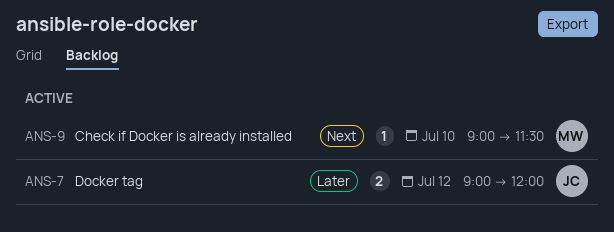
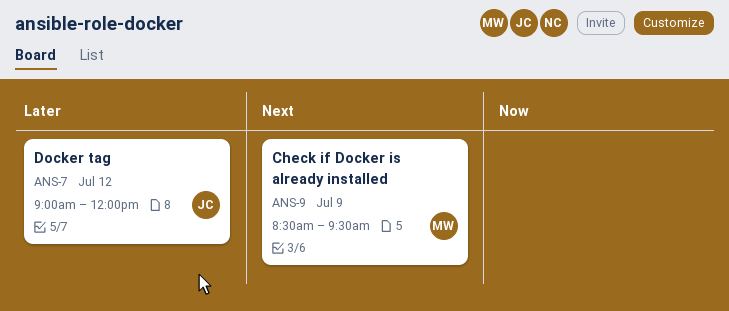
ANS-9, day: Jul 10 -> Jul 9
ANS-9, begins: 09:00 -> 08:30
ANS-9, ends: 11:30 -> 09:30

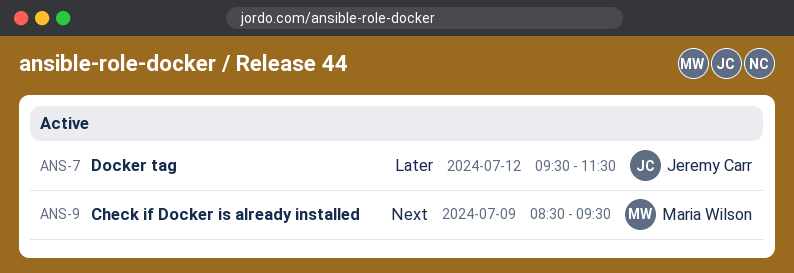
ANS-7, begins: 09:00 -> 09:30
ANS-7, ends: 12:00 -> 11:30

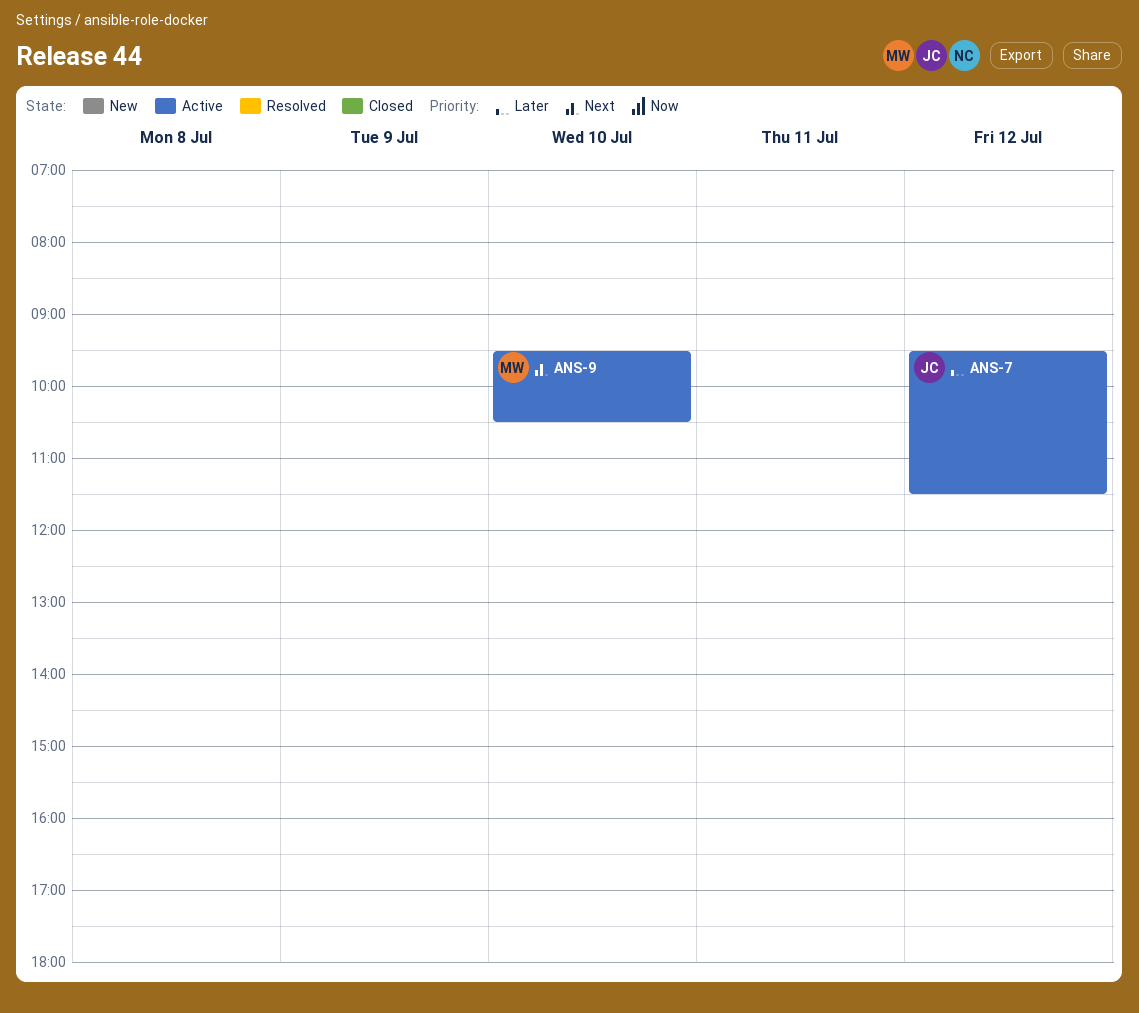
ANS-9, day: Jul 9 -> Jul 10
ANS-9, begins: 08:30 -> 09:30
ANS-9, ends: 09:30 -> 10:30

